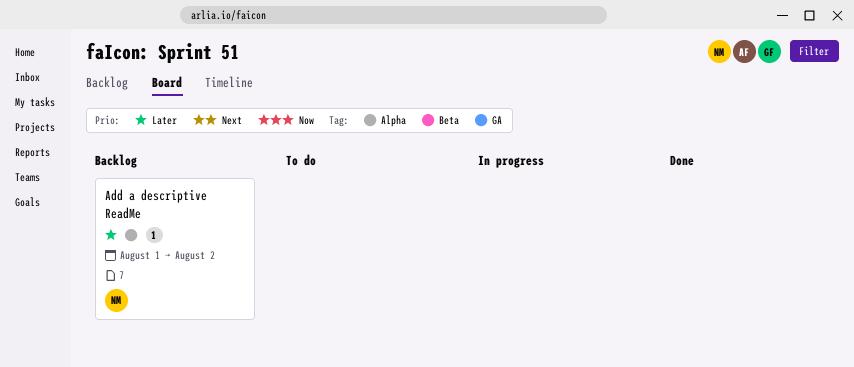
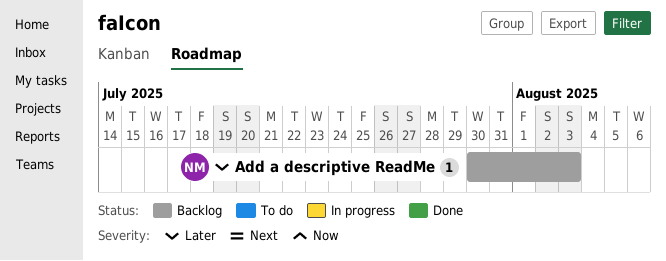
Add a descriptive ReadMe, start: Aug 1 -> Jul 30
Add a descriptive ReadMe, due: Aug 2 -> Aug 3

